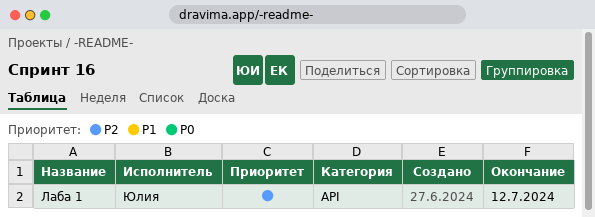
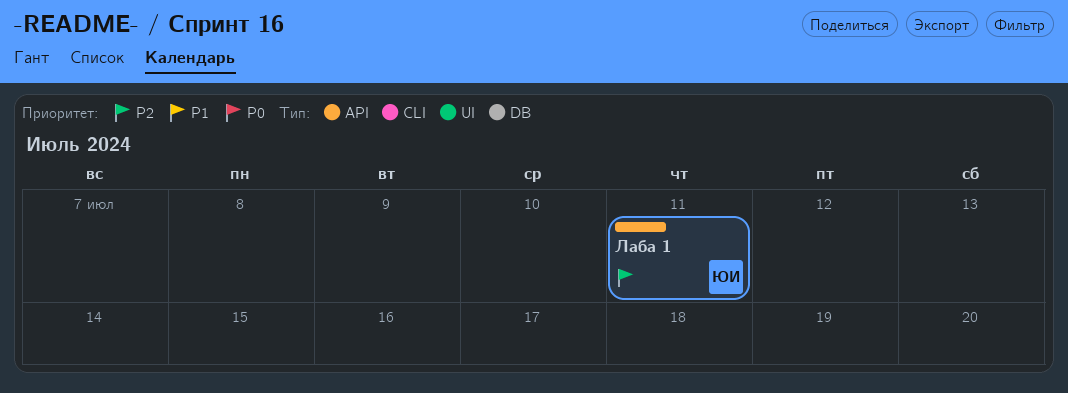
Лаба 1, due: Jul 12 -> Jul 11

